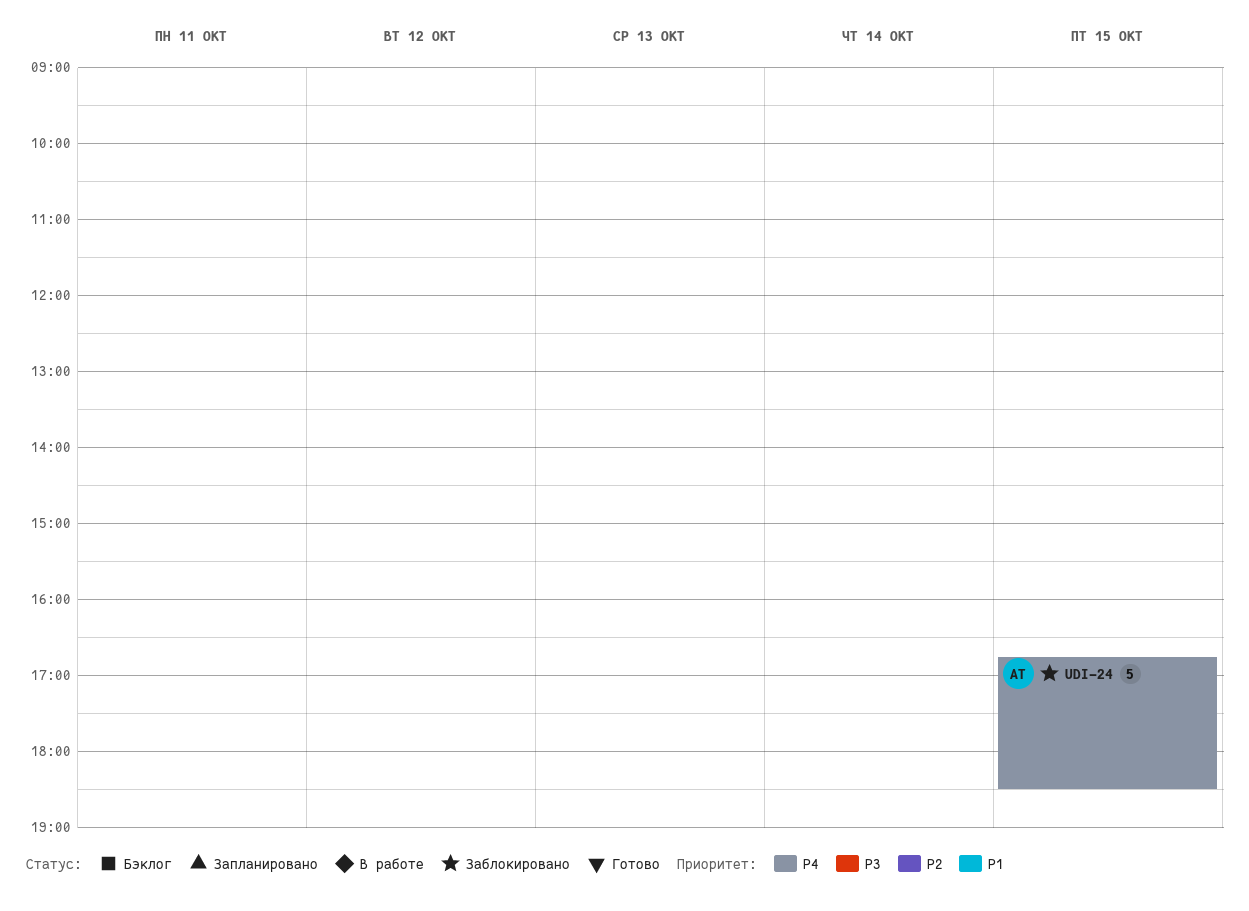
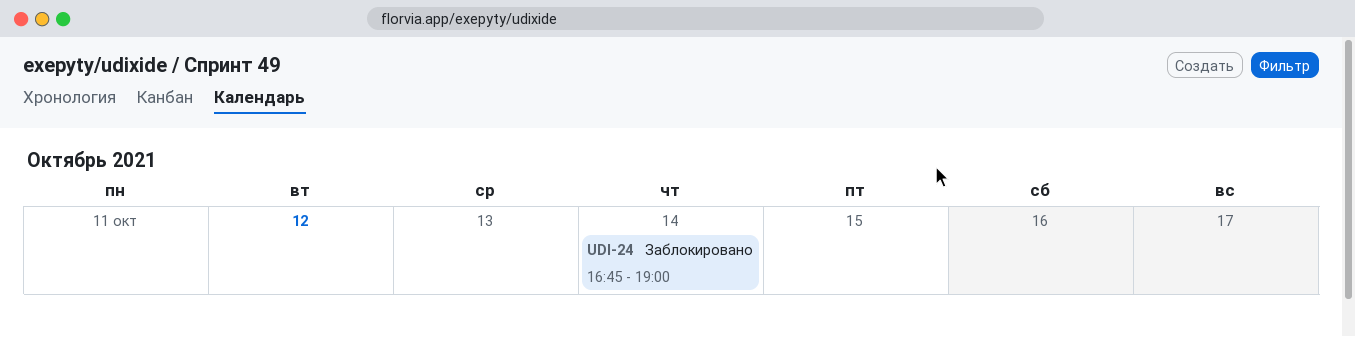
UDI-24, day: Oct 15 -> Oct 14
UDI-24, ends: 18:30 -> 19:00

